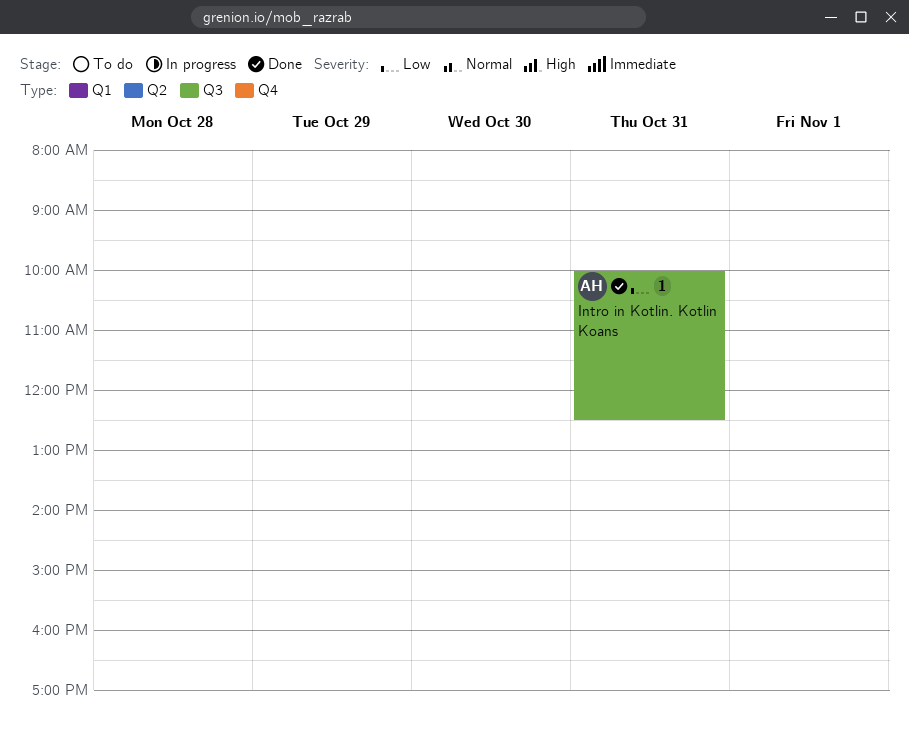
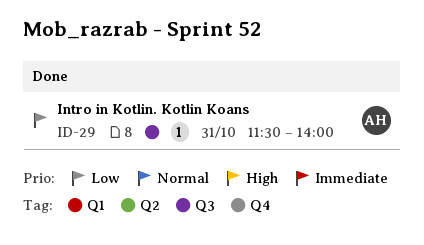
Intro in Kotlin. Kotlin Koans, begins: 10:00 -> 11:30
Intro in Kotlin. Kotlin Koans, ends: 12:30 -> 14:00

